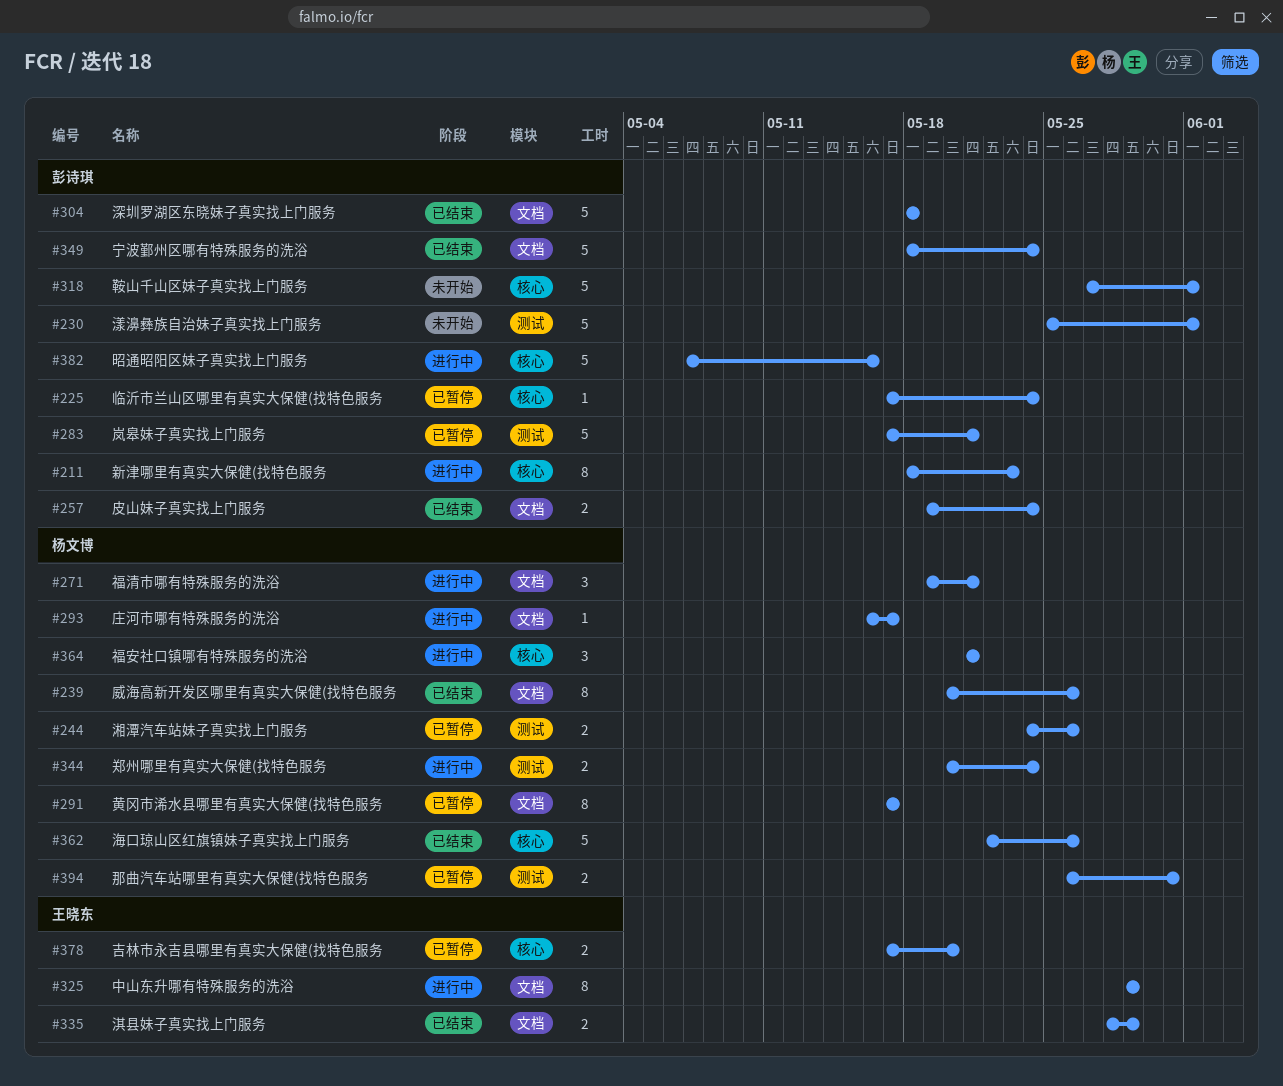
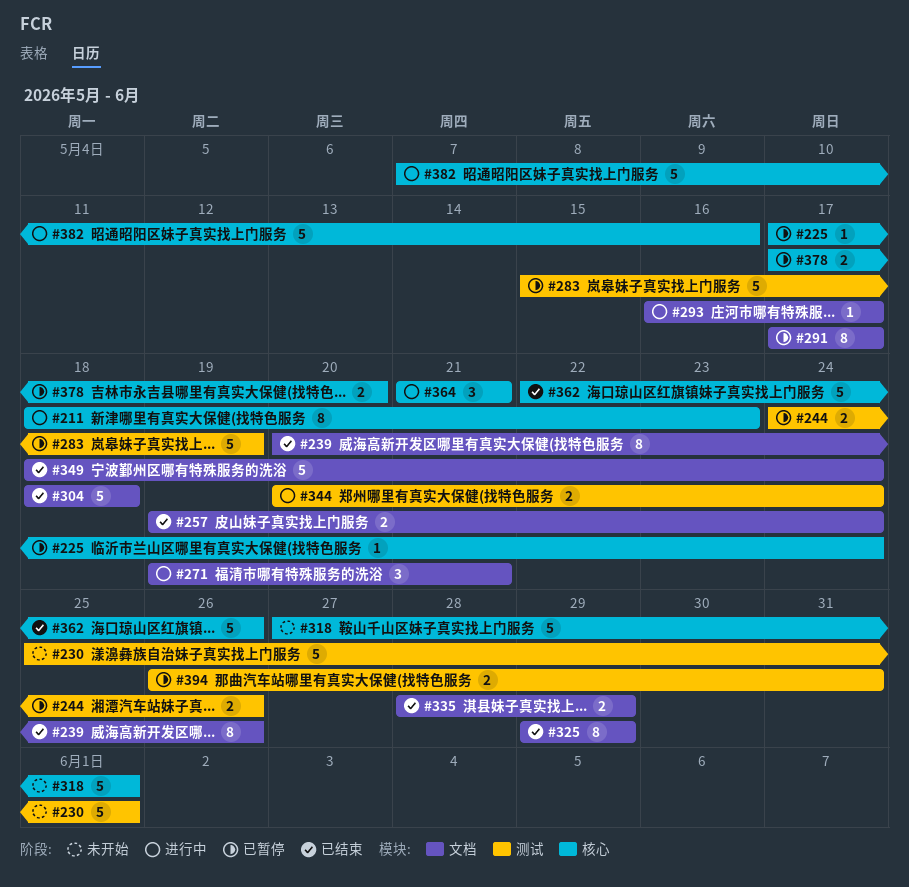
#283, start: May 17 -> May 15
#283, due: May 21 -> May 19
#325, status: 进行中 -> 已结束

